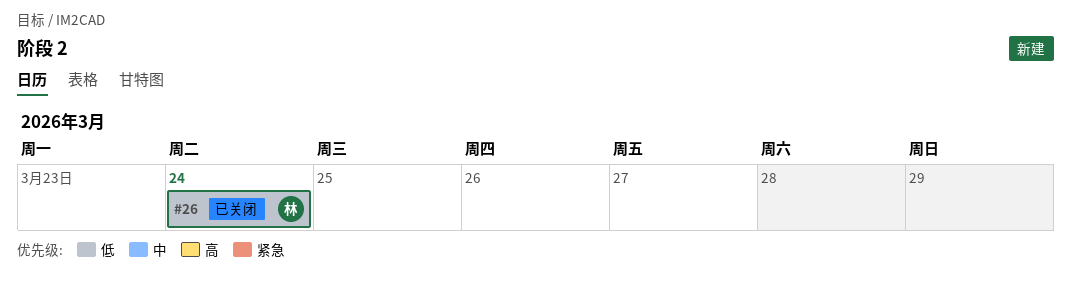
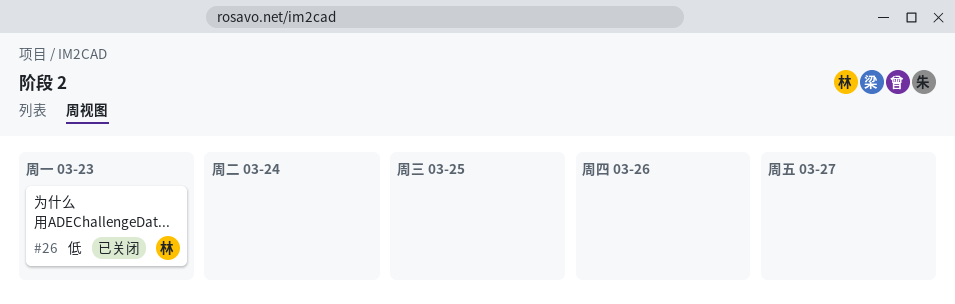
#26, due: Mar 24 -> Mar 23

